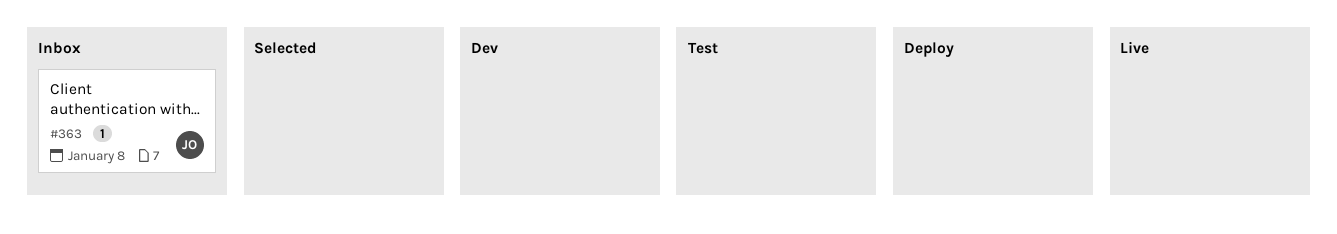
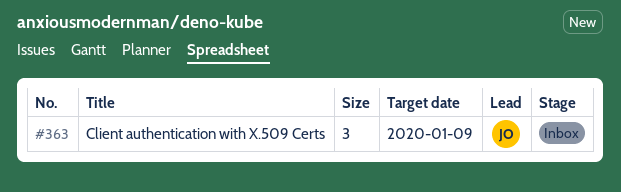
#363, estimate: 1 -> 3
#363, due: Jan 8 -> Jan 9

